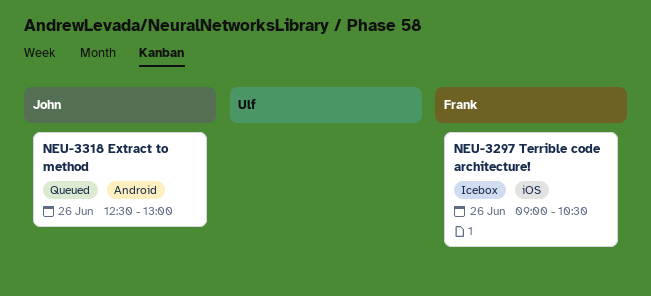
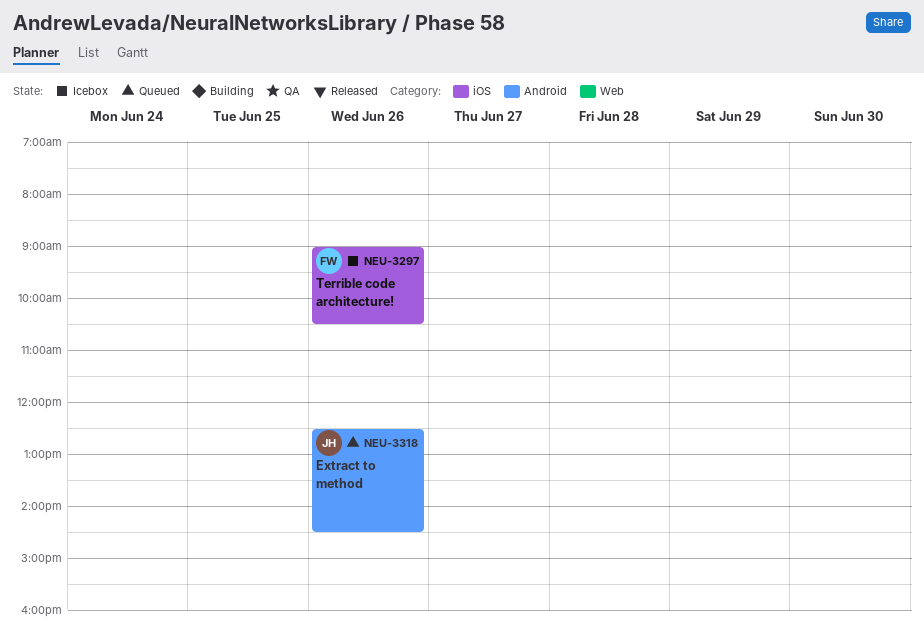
NEU-3318, ends: 13:00 -> 14:30

